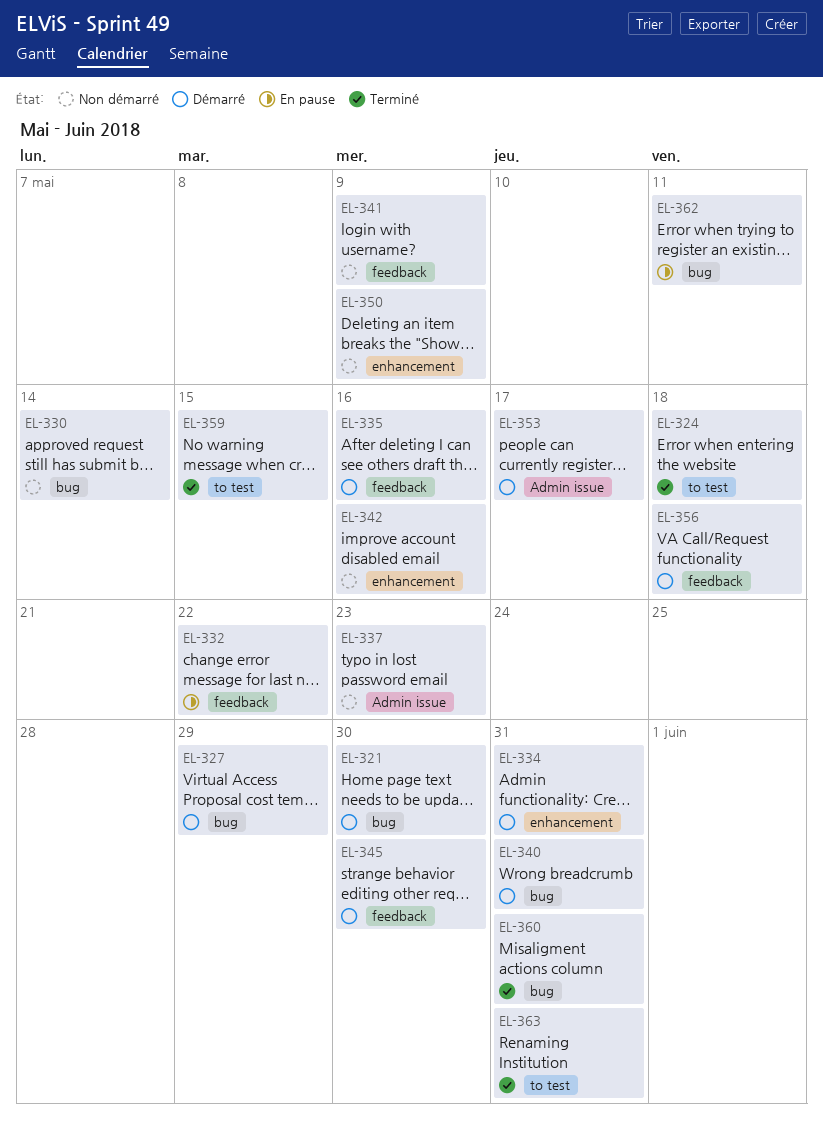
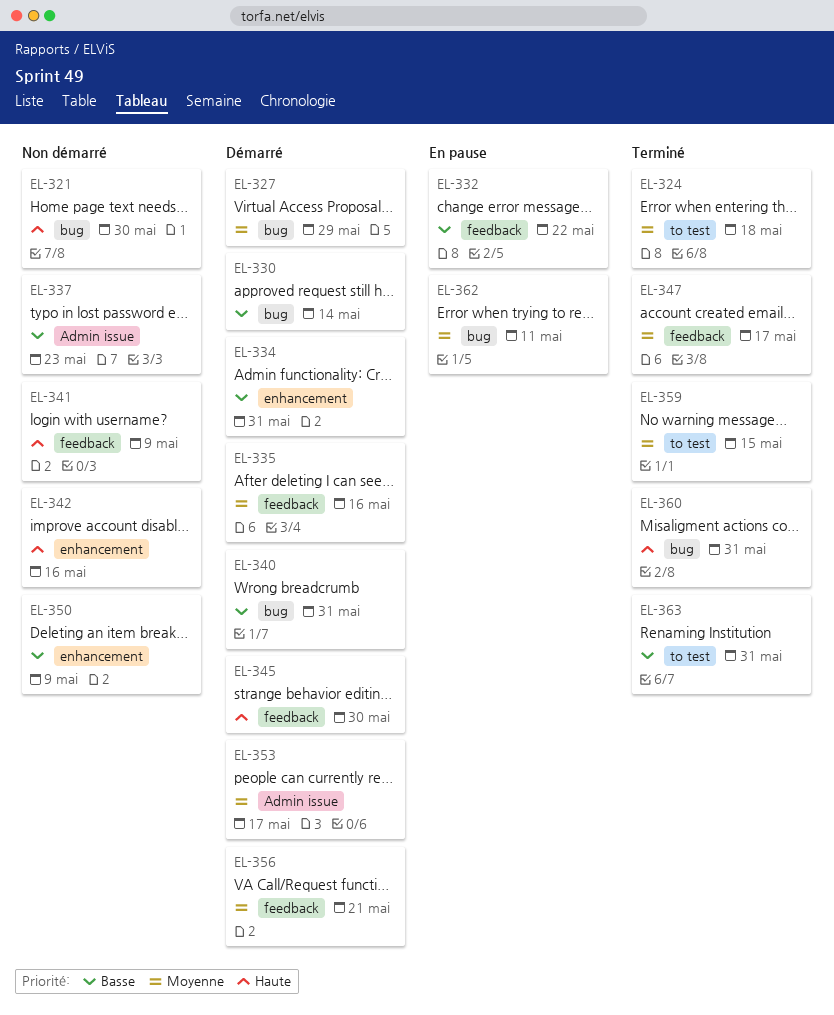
EL-321, status: Démarré -> Non démarré
EL-330, status: Non démarré -> Démarré
EL-347: none -> present
EL-356, due: May 18 -> May 21

